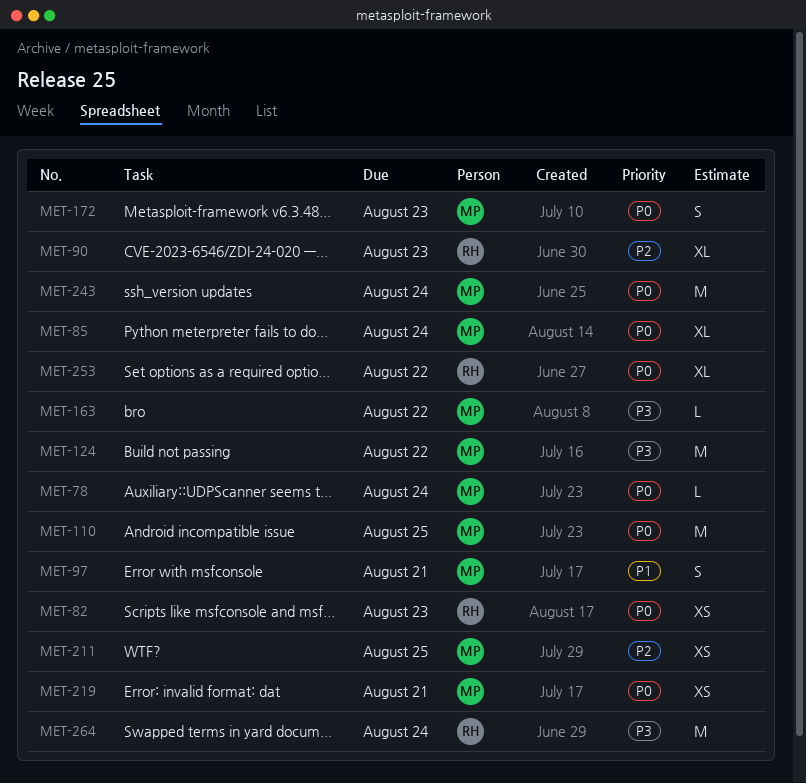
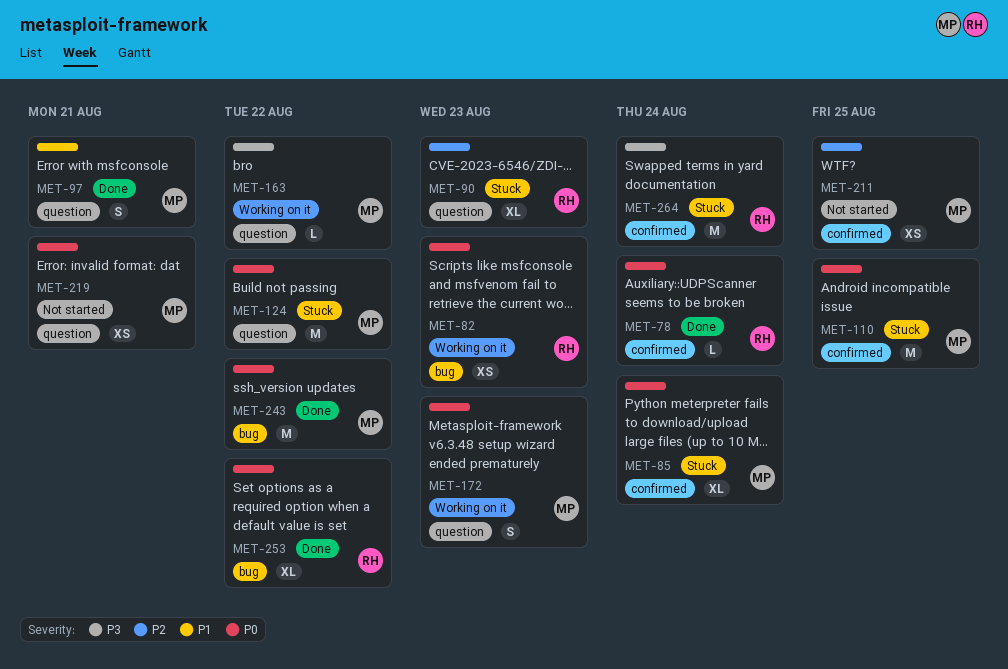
MET-78, owner: MP -> RH
MET-124, priority: P3 -> P0
MET-243, due: Aug 24 -> Aug 22

